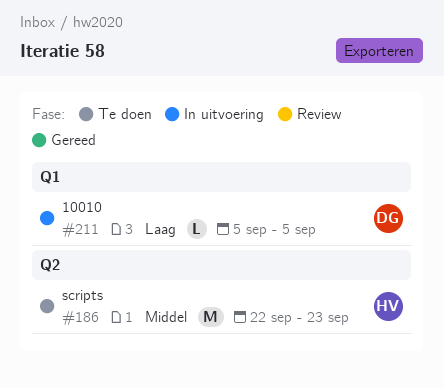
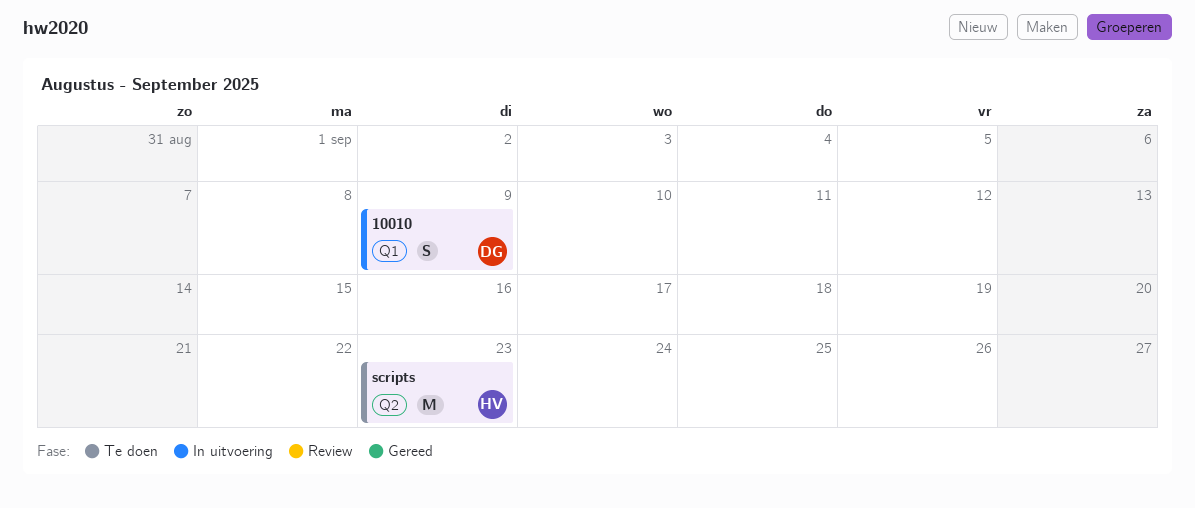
10010, estimate: L -> S
10010, due: Sep 5 -> Sep 9

